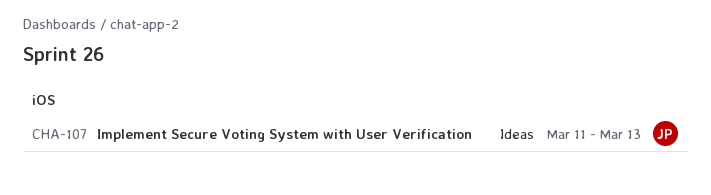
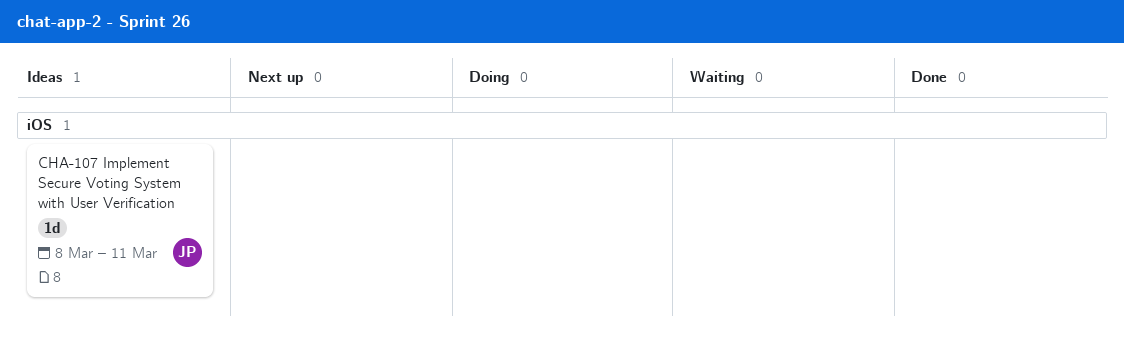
CHA-107, start: Mar 11 -> Mar 8
CHA-107, due: Mar 13 -> Mar 11

